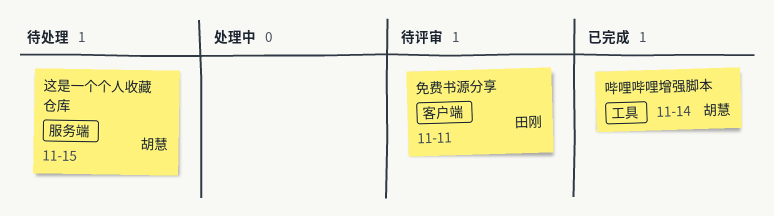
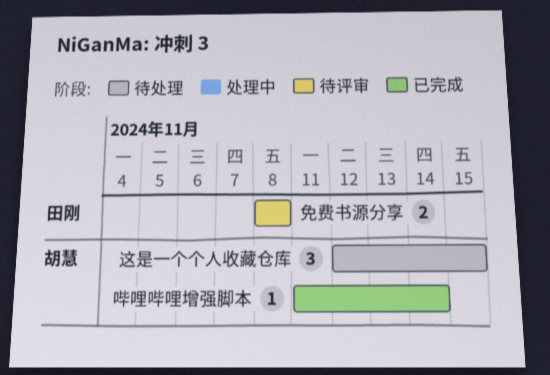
免费书源分享, due: Nov 11 -> Nov 8

